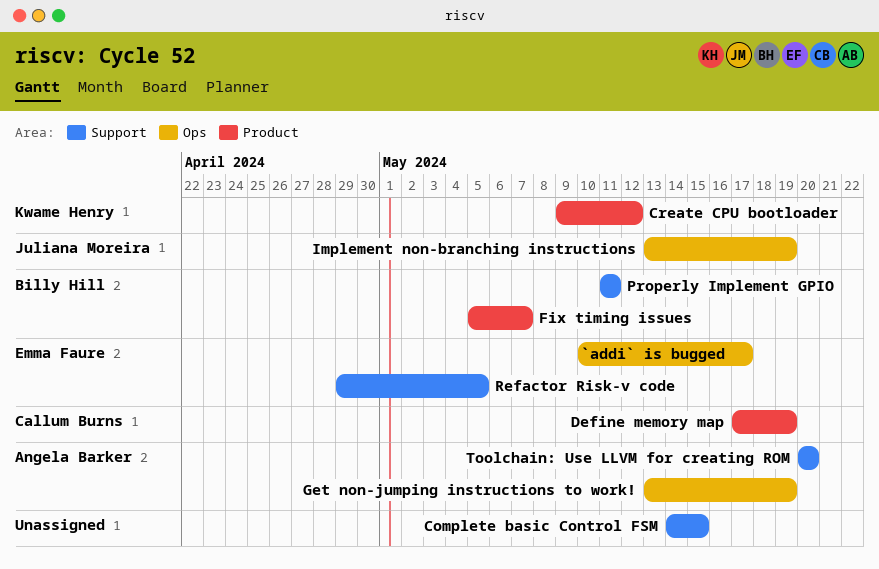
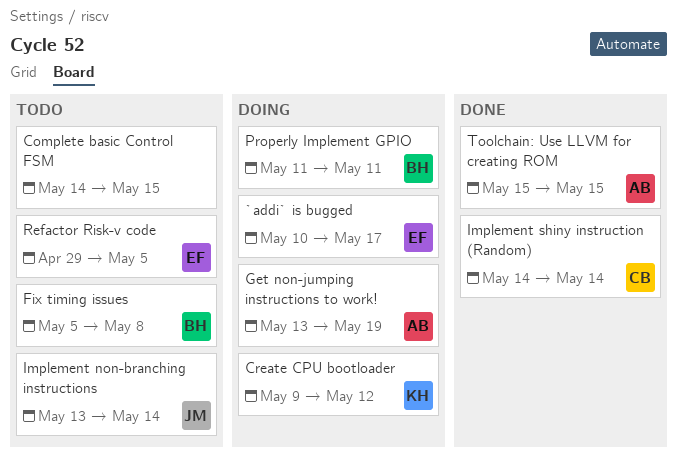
Define memory map: present -> none
Fix timing issues, due: May 7 -> May 8
Implement non-branching instructions, due: May 19 -> May 14
Implement shiny instruction (Random): none -> present
Toolchain: Use LLVM for creating ROM, start: May 20 -> May 15
Toolchain: Use LLVM for creating ROM, due: May 20 -> May 15

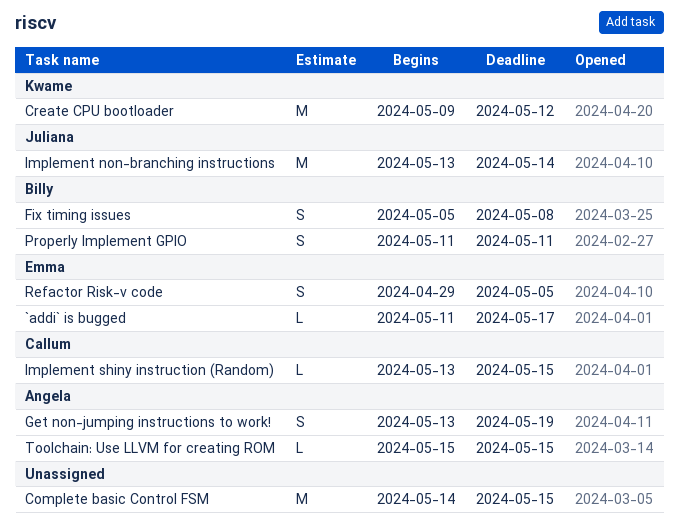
`addi` is bugged, start: May 10 -> May 11
Implement shiny instruction (Random), start: May 14 -> May 13
Implement shiny instruction (Random), due: May 14 -> May 15

